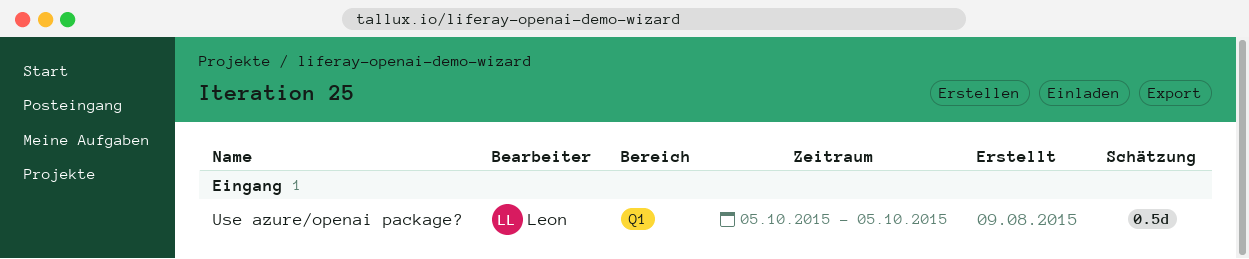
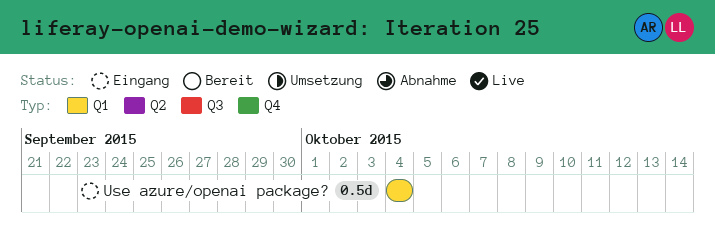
Use azure/openai package?, start: Oct 5 -> Oct 4
Use azure/openai package?, due: Oct 5 -> Oct 4

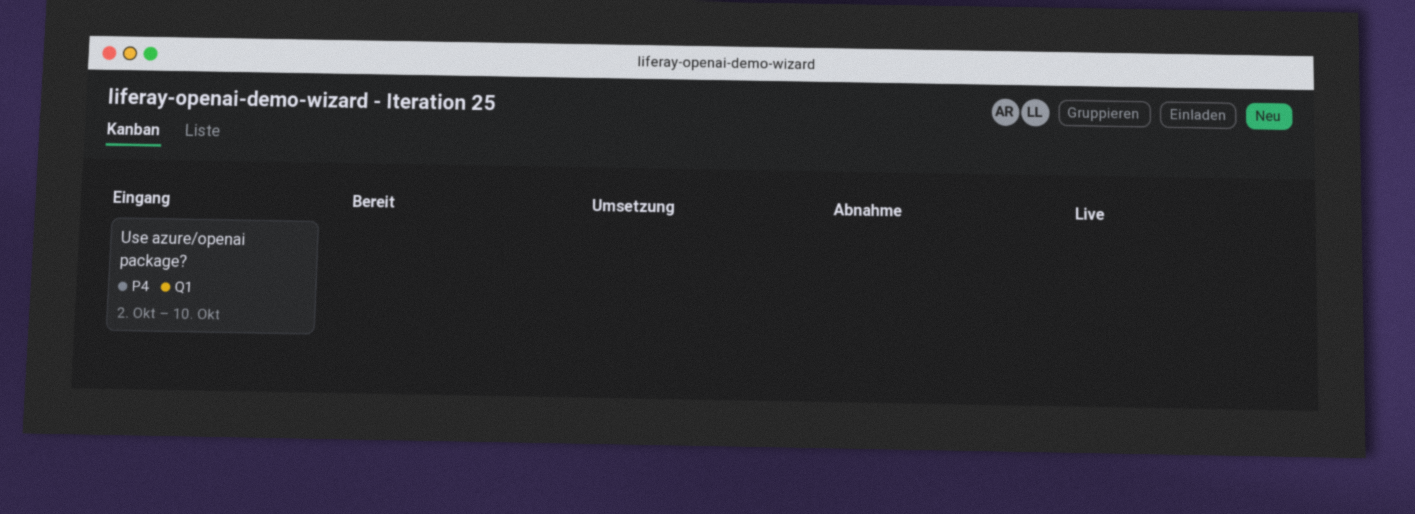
Use azure/openai package?, start: Oct 4 -> Oct 2
Use azure/openai package?, due: Oct 4 -> Oct 10

